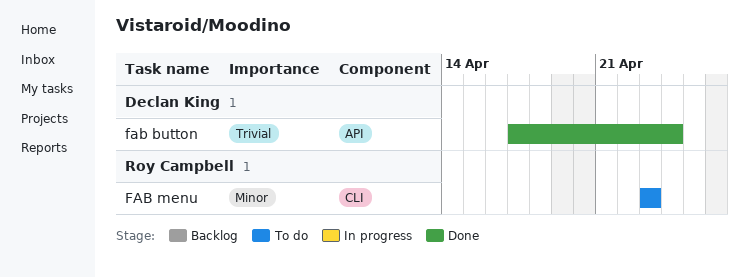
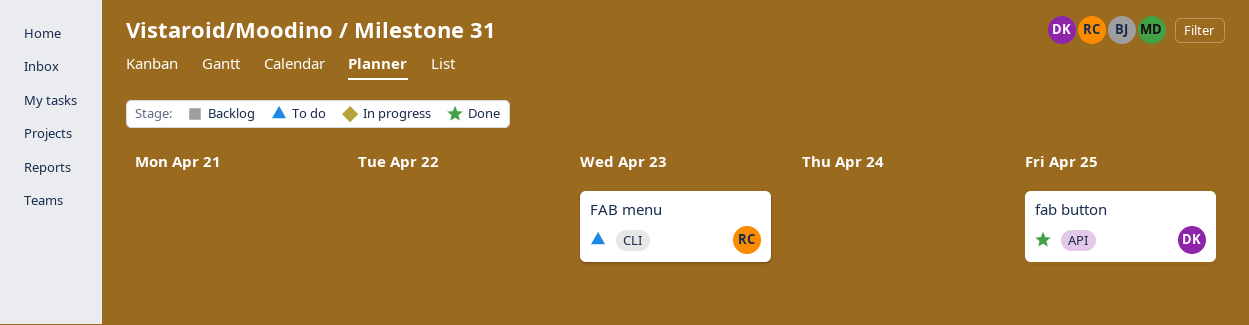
fab button, due: Apr 24 -> Apr 25

